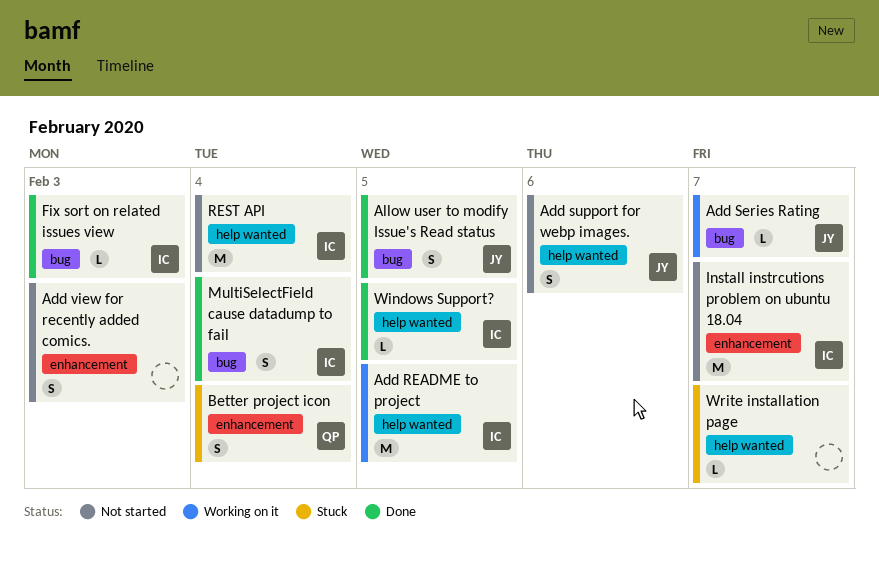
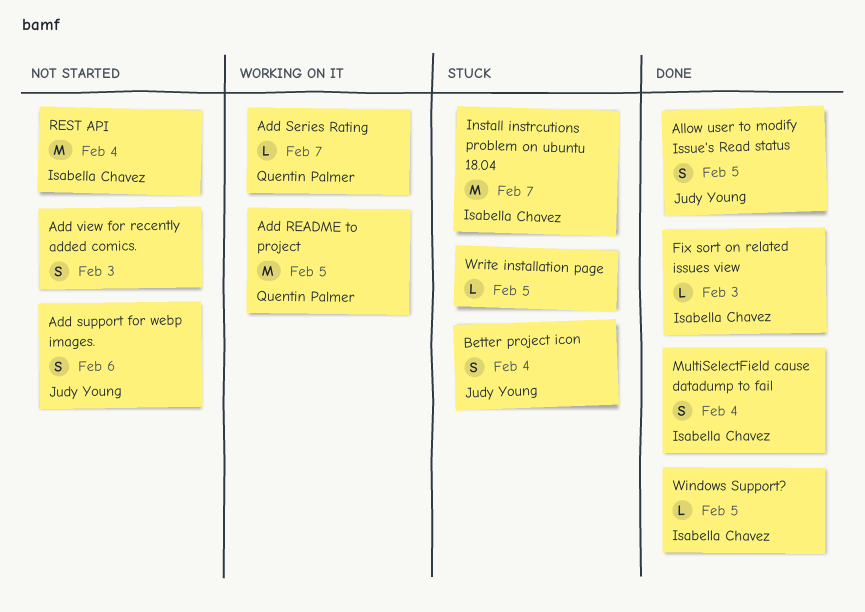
Add README to project, owner: Isabella Chavez -> Quentin Palmer
Add Series Rating, owner: Judy Young -> Quentin Palmer
Better project icon, owner: Quentin Palmer -> Judy Young
Install instrcutions problem on ubuntu 18.04, status: Not started -> Stuck
Write installation page, due: Feb 7 -> Feb 5

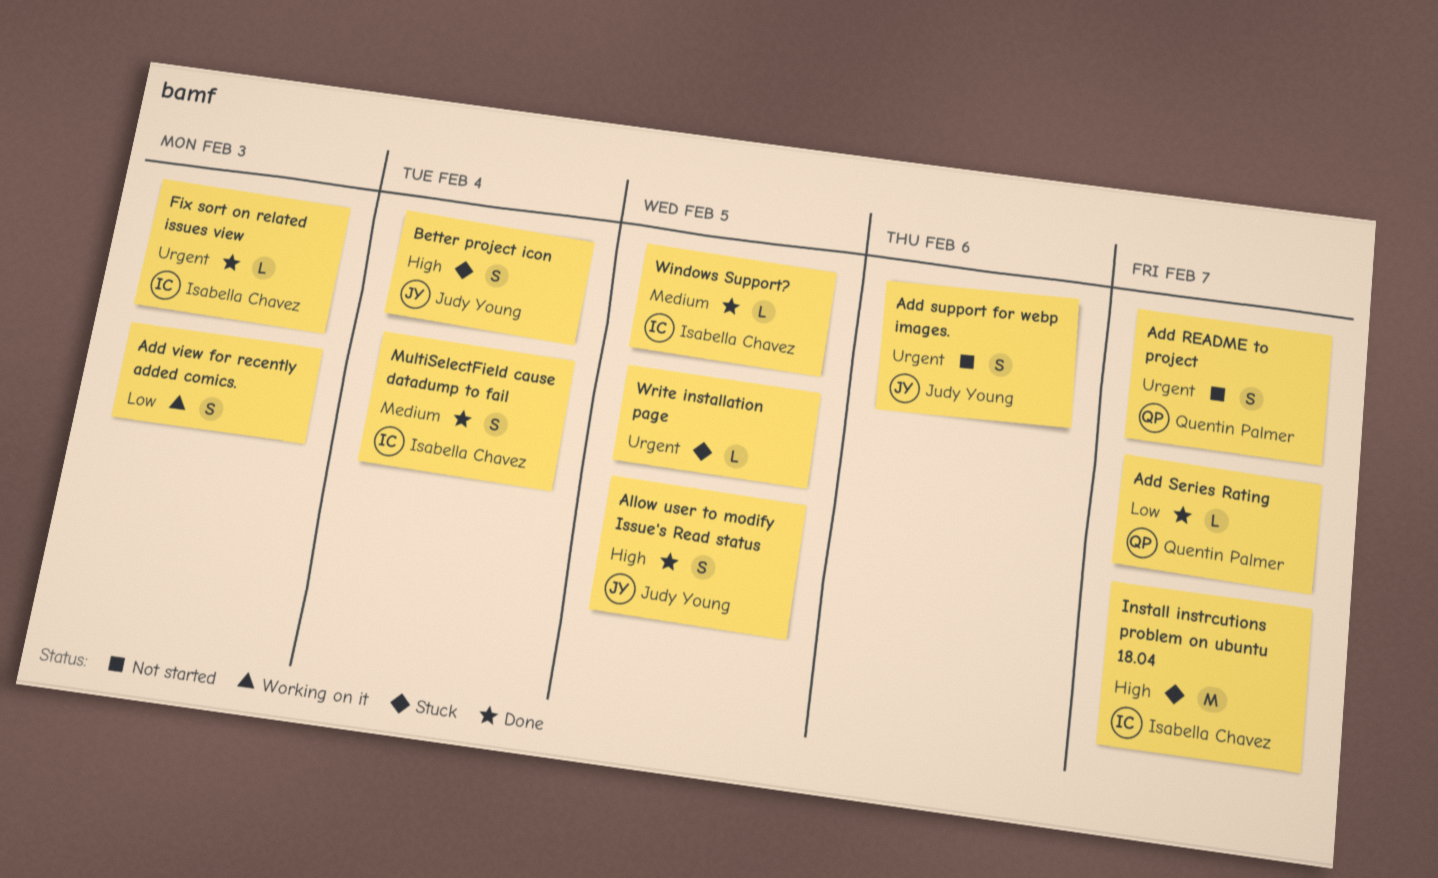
Add README to project, status: Working on it -> Not started
Add README to project, estimate: M -> S
Add README to project, due: Feb 5 -> Feb 7
Add Series Rating, status: Working on it -> Done
Add view for recently added comics., status: Not started -> Working on it
REST API: present -> none

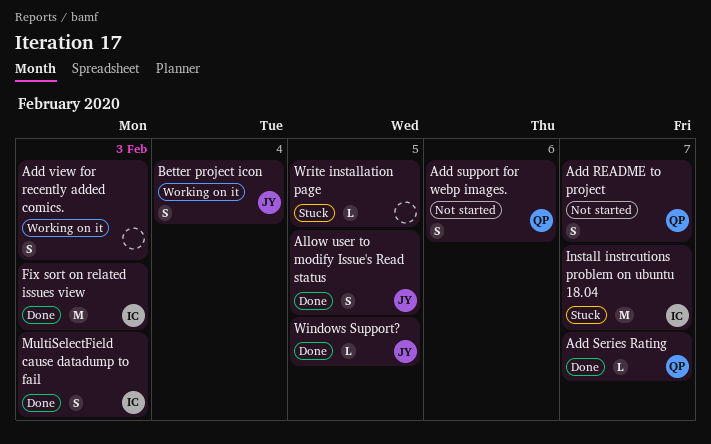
Add support for webp images., owner: Judy Young -> Quentin Palmer
Better project icon, status: Stuck -> Working on it
Fix sort on related issues view, estimate: L -> M
MultiSelectField cause datadump to fail, due: Feb 4 -> Feb 3
Windows Support?, owner: Isabella Chavez -> Judy Young

